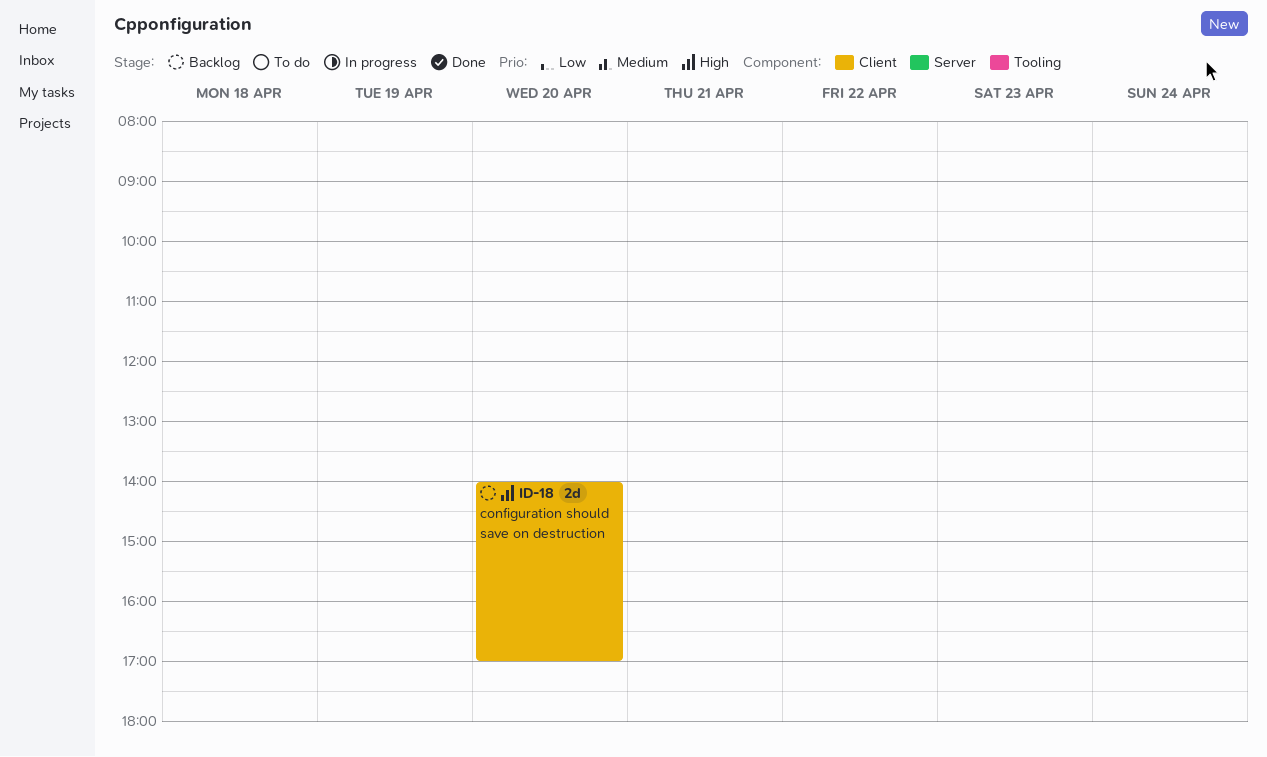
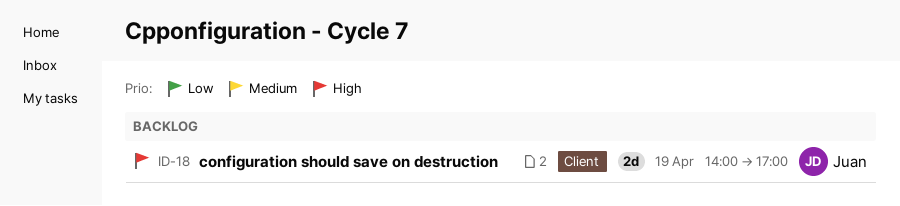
ID-18, day: Apr 20 -> Apr 19

